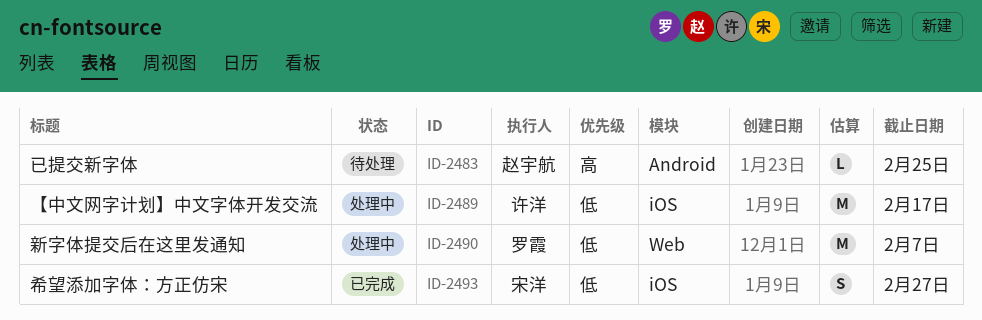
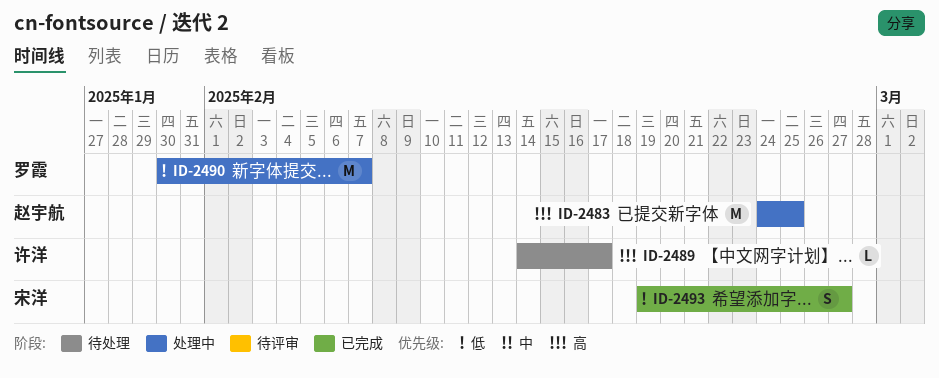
ID-2483, status: 待处理 -> 处理中
ID-2483, estimate: L -> M
ID-2489, status: 处理中 -> 待处理
ID-2489, priority: 低 -> 高
ID-2489, estimate: M -> L

